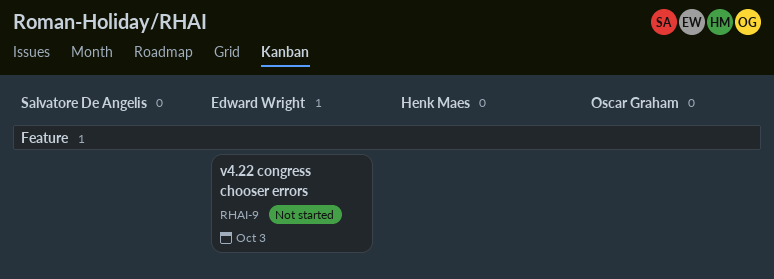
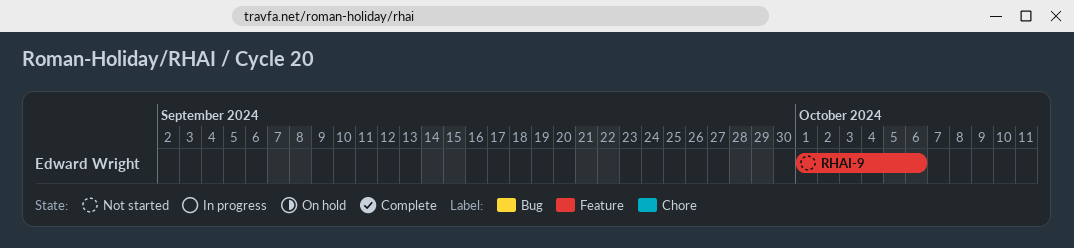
RHAI-9, due: Oct 3 -> Oct 6

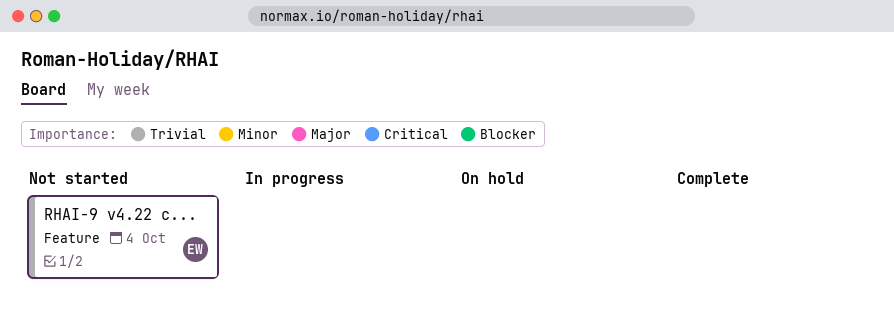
RHAI-9, due: Oct 6 -> Oct 4

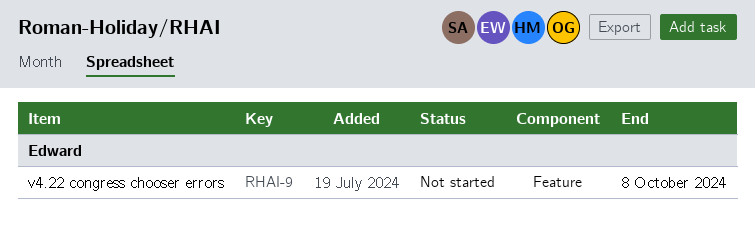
RHAI-9, due: Oct 4 -> Oct 8

